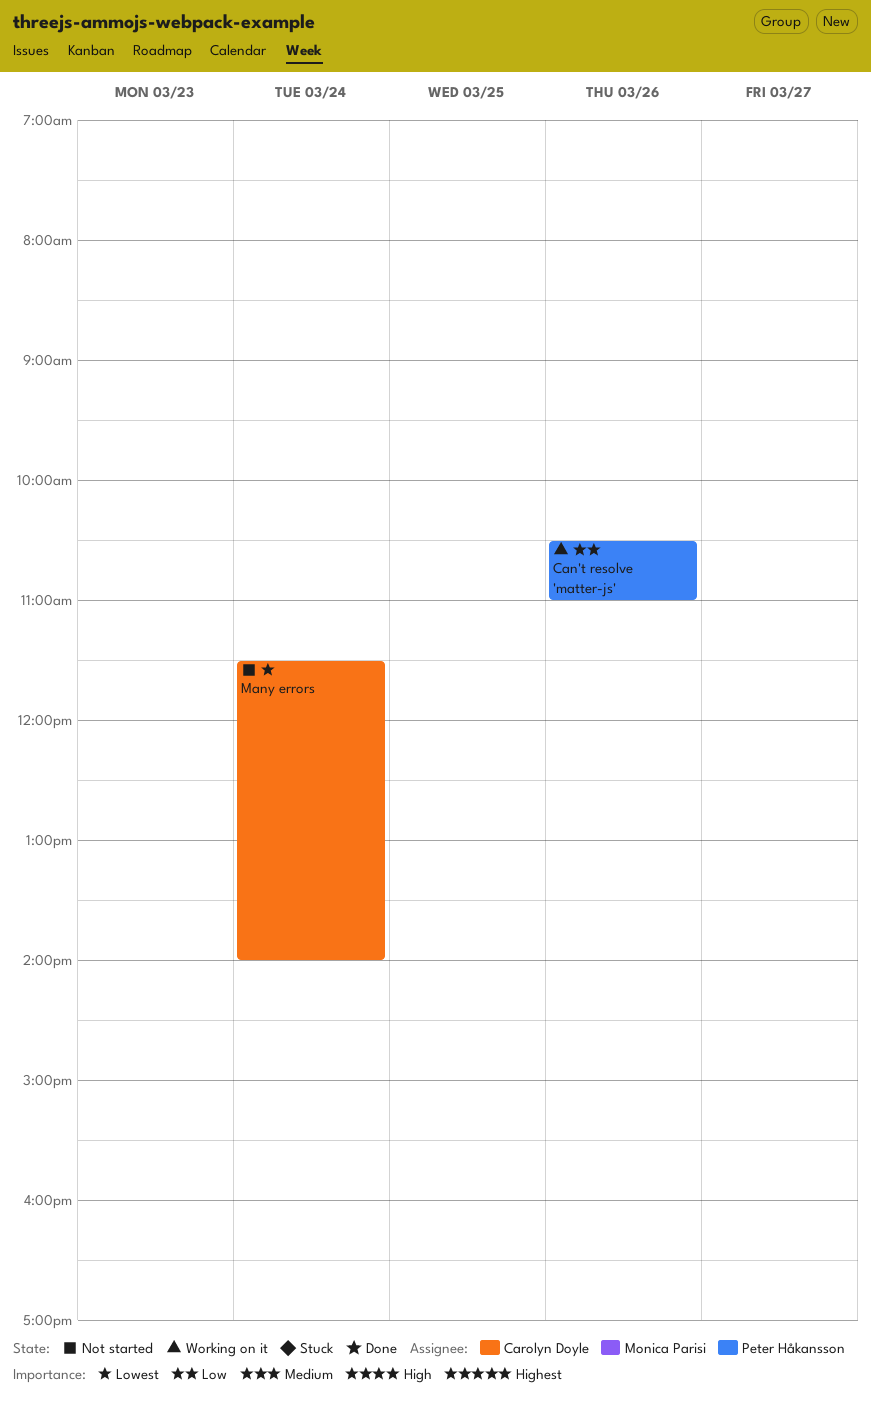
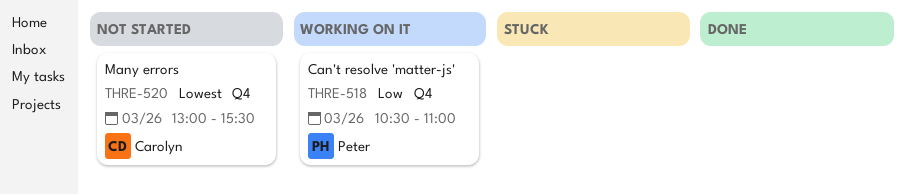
Many errors, day: Mar 24 -> Mar 26
Many errors, begins: 11:30 -> 13:00
Many errors, ends: 14:00 -> 15:30

